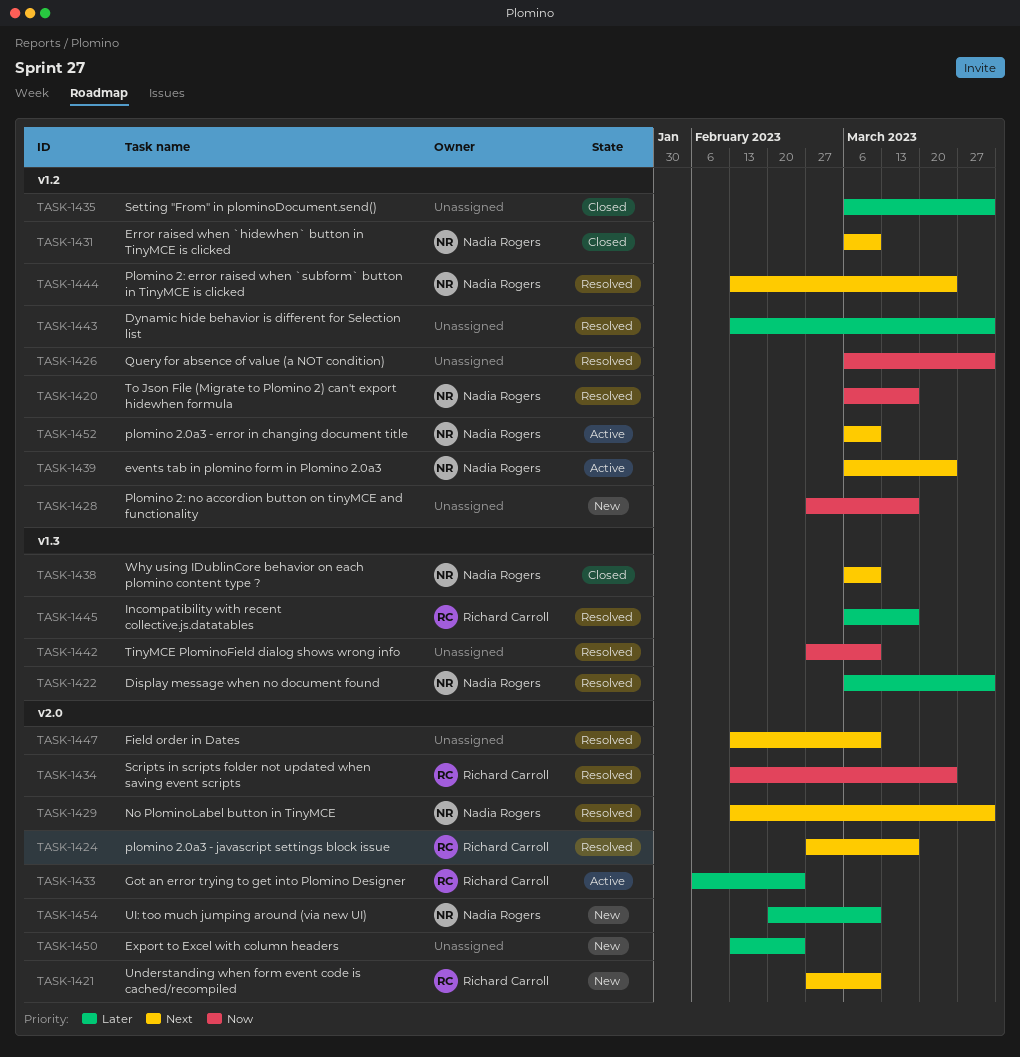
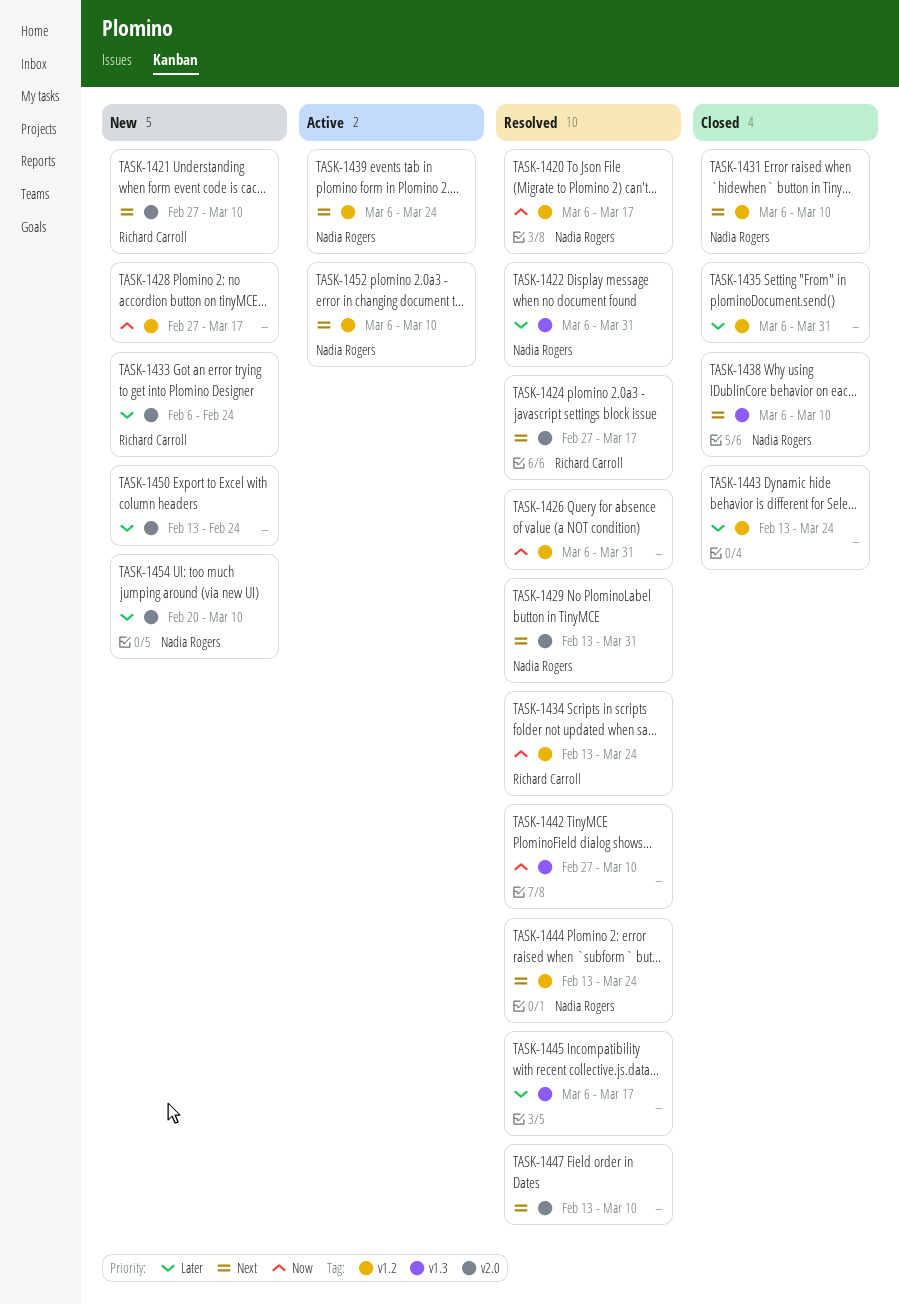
TASK-1433, status: Active -> New
TASK-1434, label: v2.0 -> v1.2
TASK-1443, status: Resolved -> Closed
TASK-1443, due: Mar 31 -> Mar 24
TASK-1445, owner: Richard Carroll -> none

